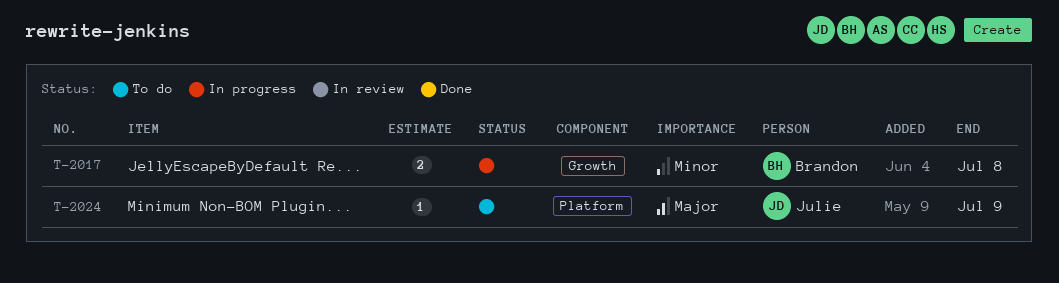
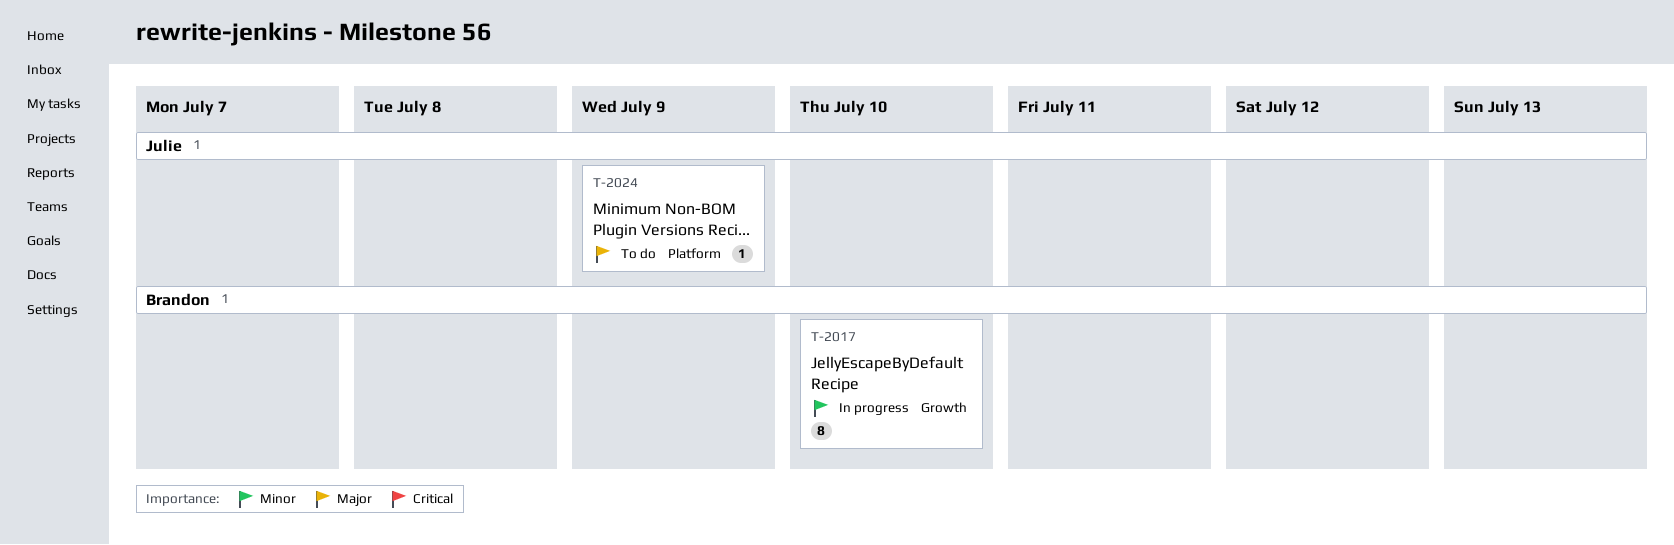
T-2017, estimate: 2 -> 8
T-2017, due: Jul 8 -> Jul 10

